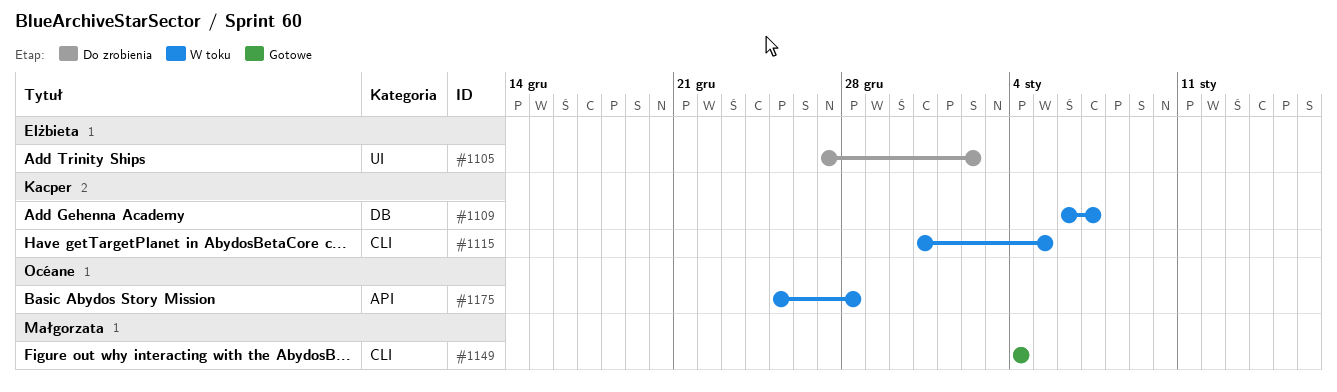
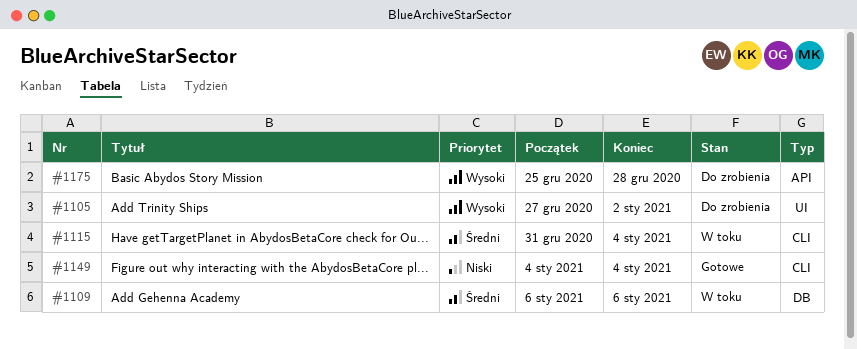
#1109, due: Jan 7 -> Jan 6
#1115, due: Jan 5 -> Jan 4
#1175, status: W toku -> Do zrobienia

